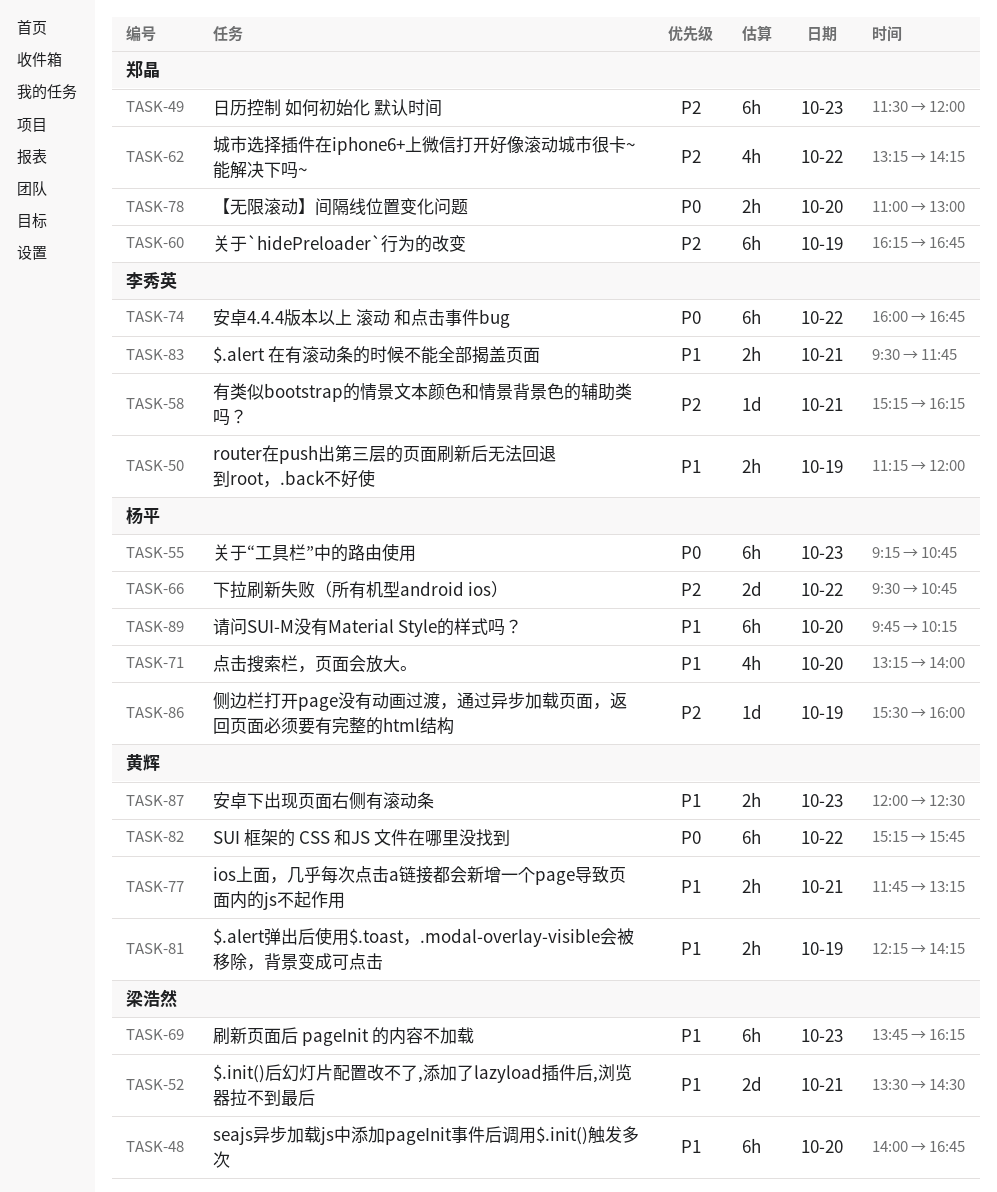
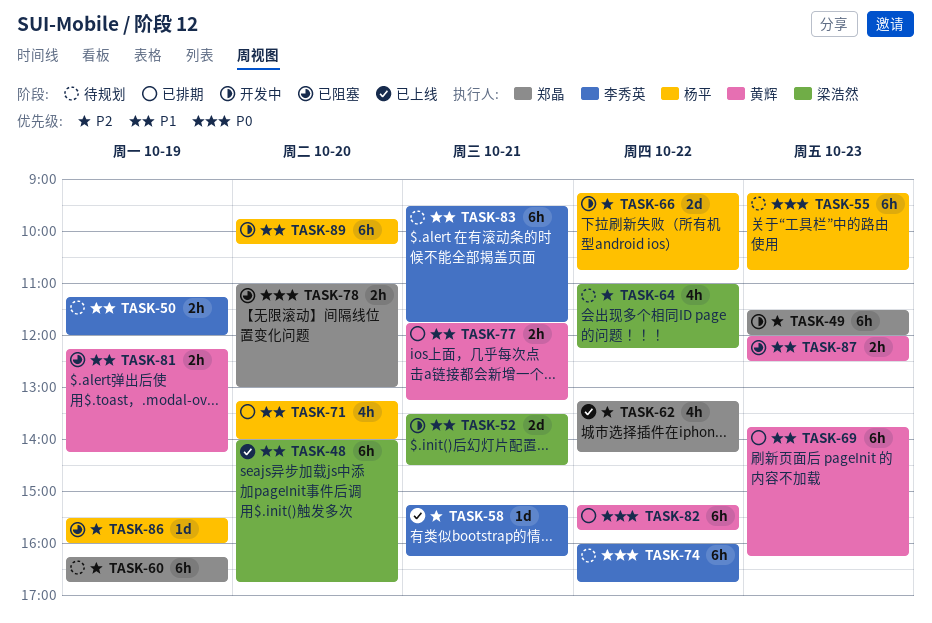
TASK-64: none -> present
TASK-66, begins: 09:30 -> 09:15
TASK-69, owner: 梁浩然 -> 黄辉
TASK-83, estimate: 2h -> 6h

